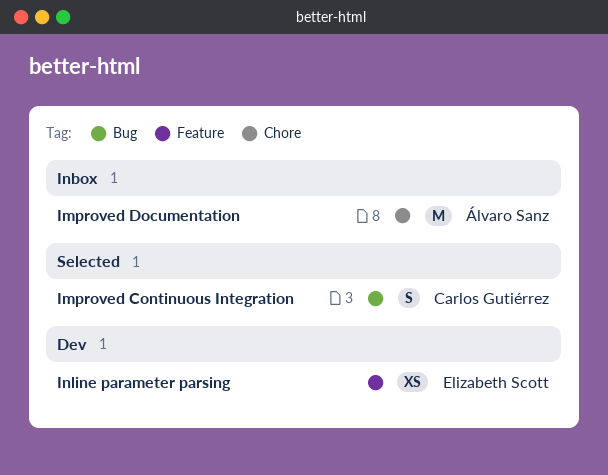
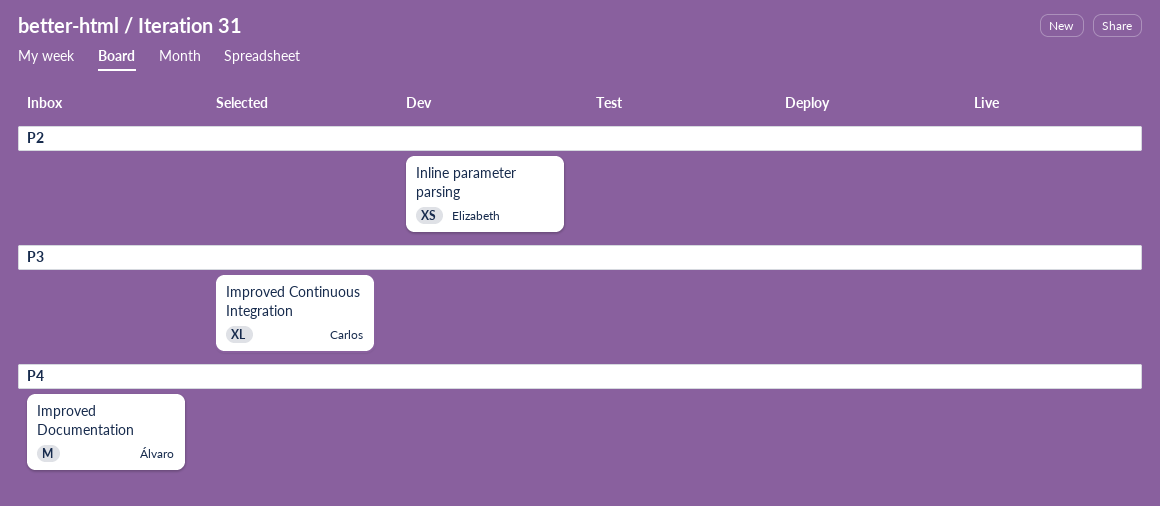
Improved Continuous Integration, estimate: S -> XL

